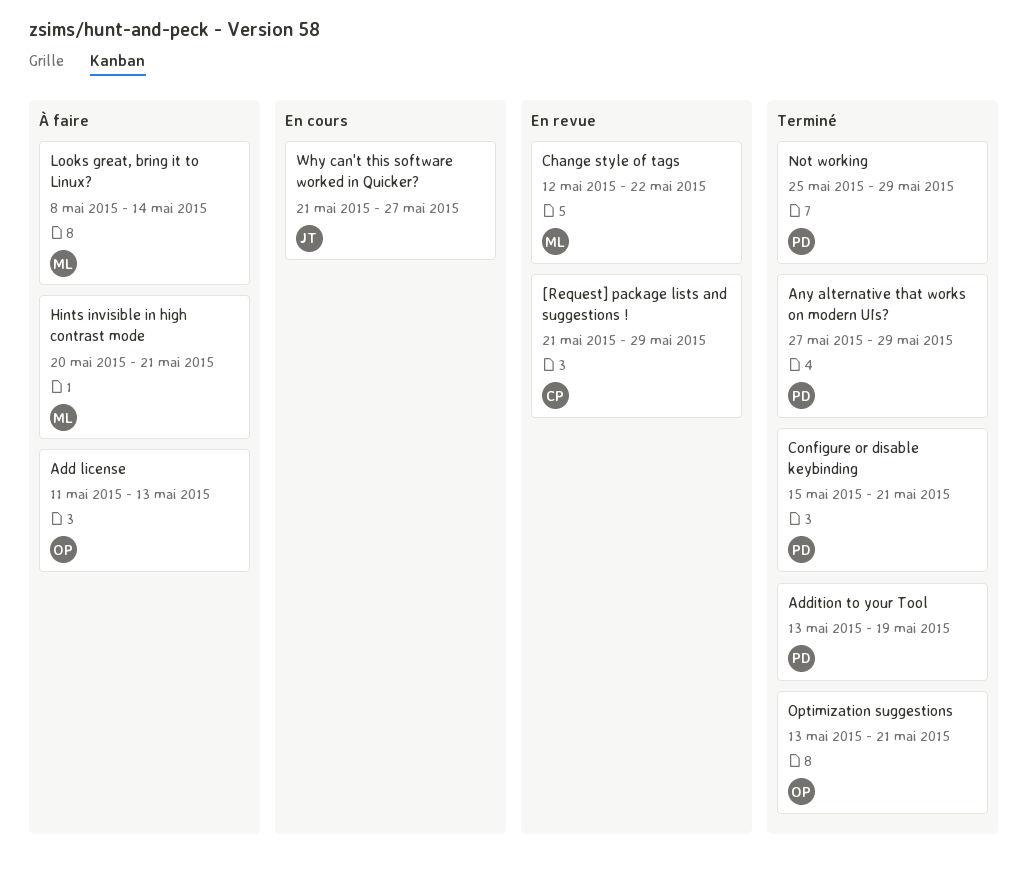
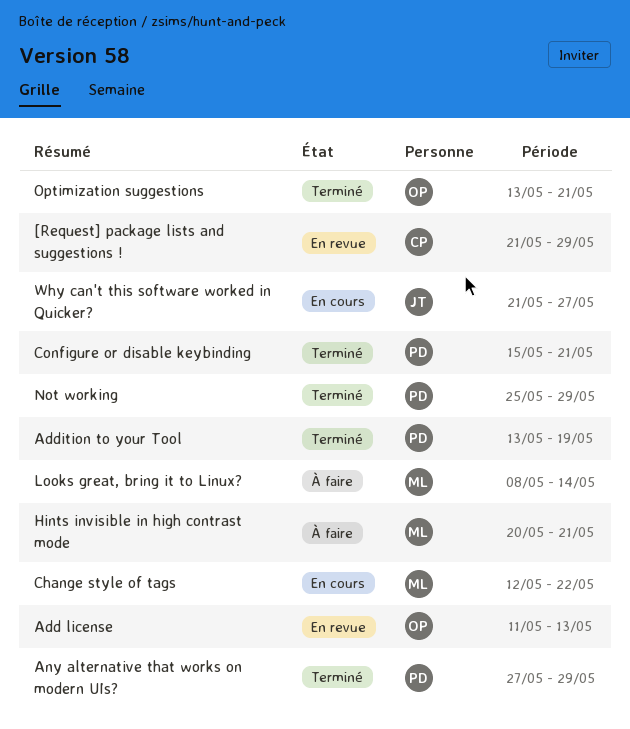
Add license, status: À faire -> En revue
Change style of tags, status: En revue -> En cours

